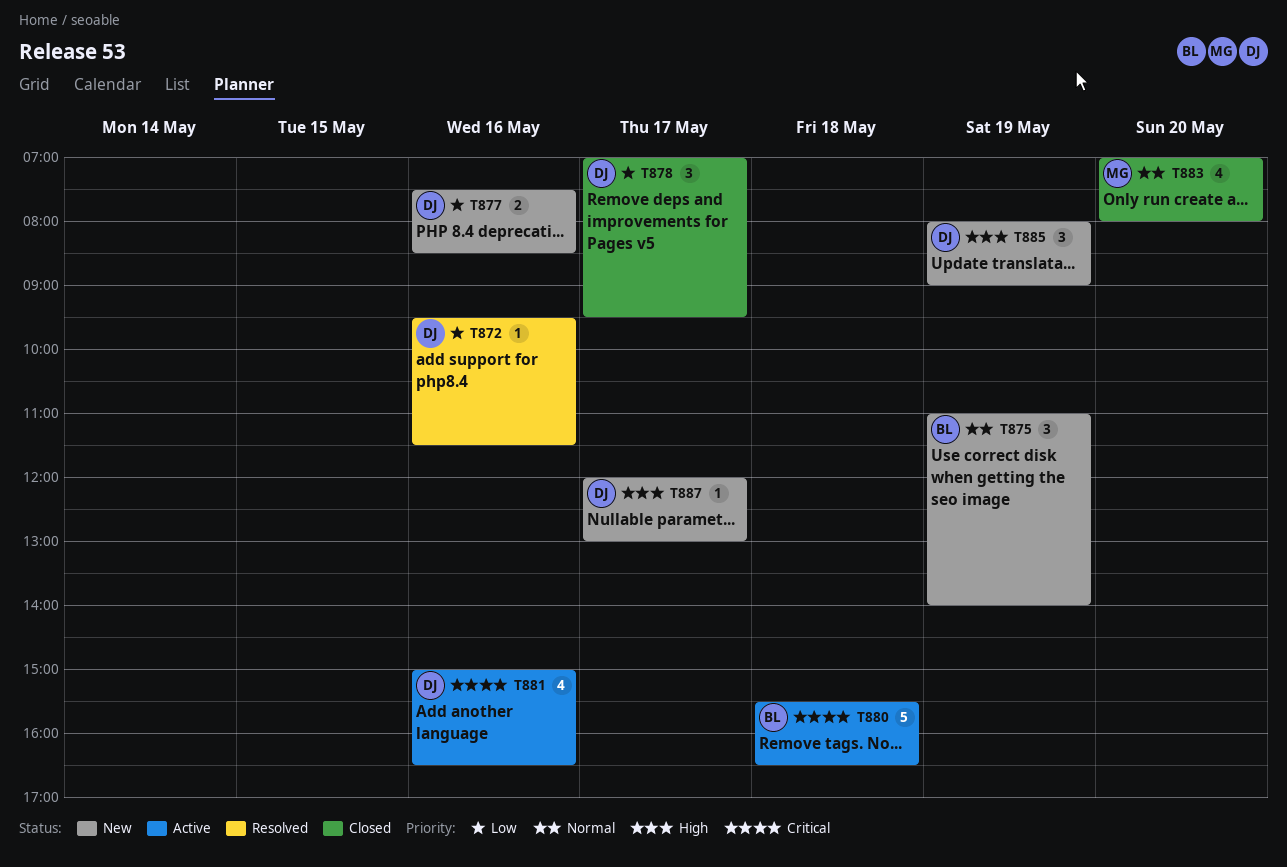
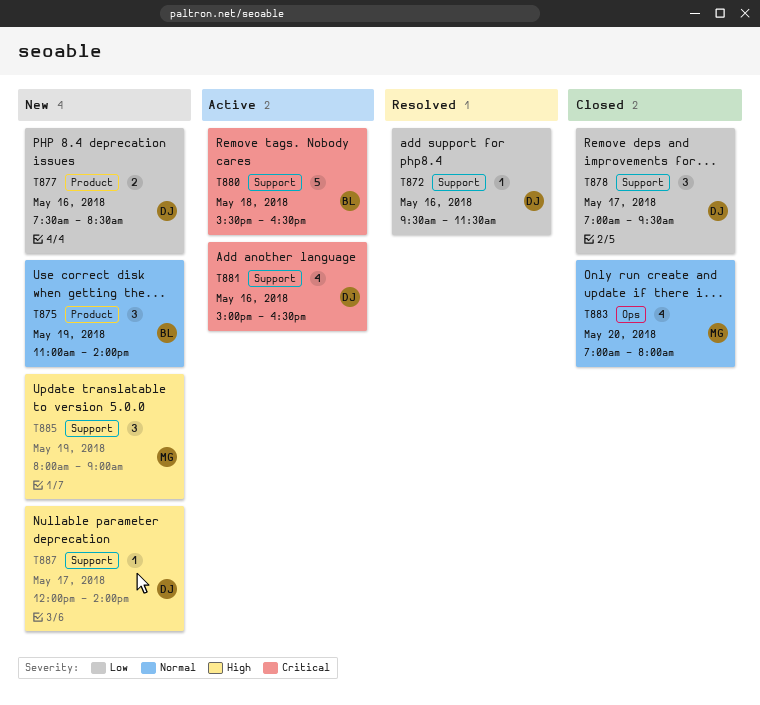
T885, owner: DJ -> MG
T887, ends: 13:00 -> 14:00

